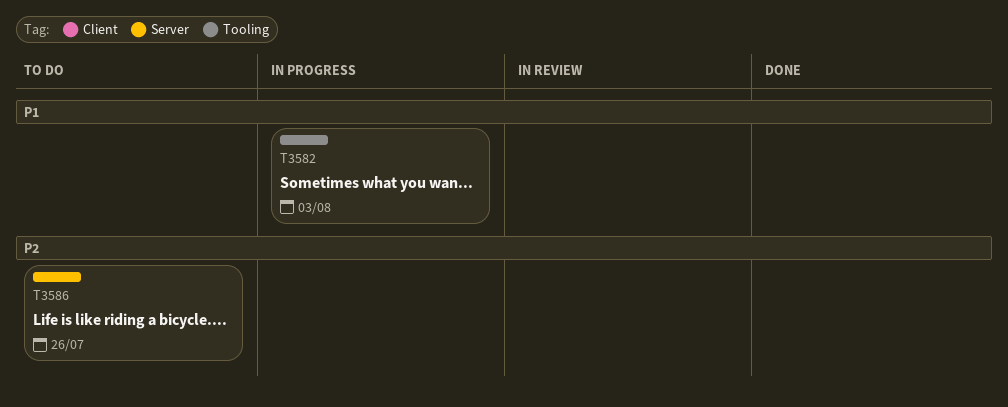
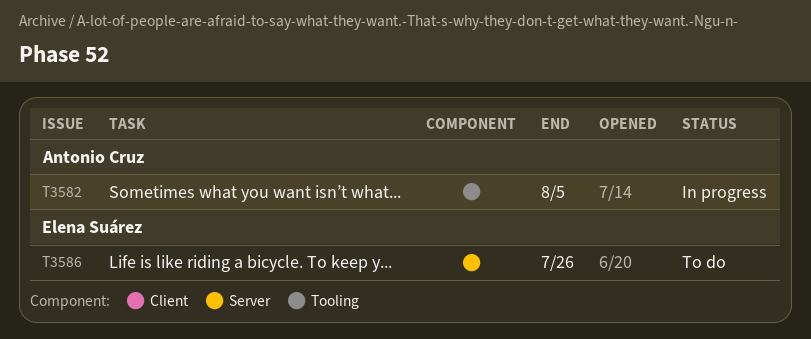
T3582, due: Aug 3 -> Aug 5

